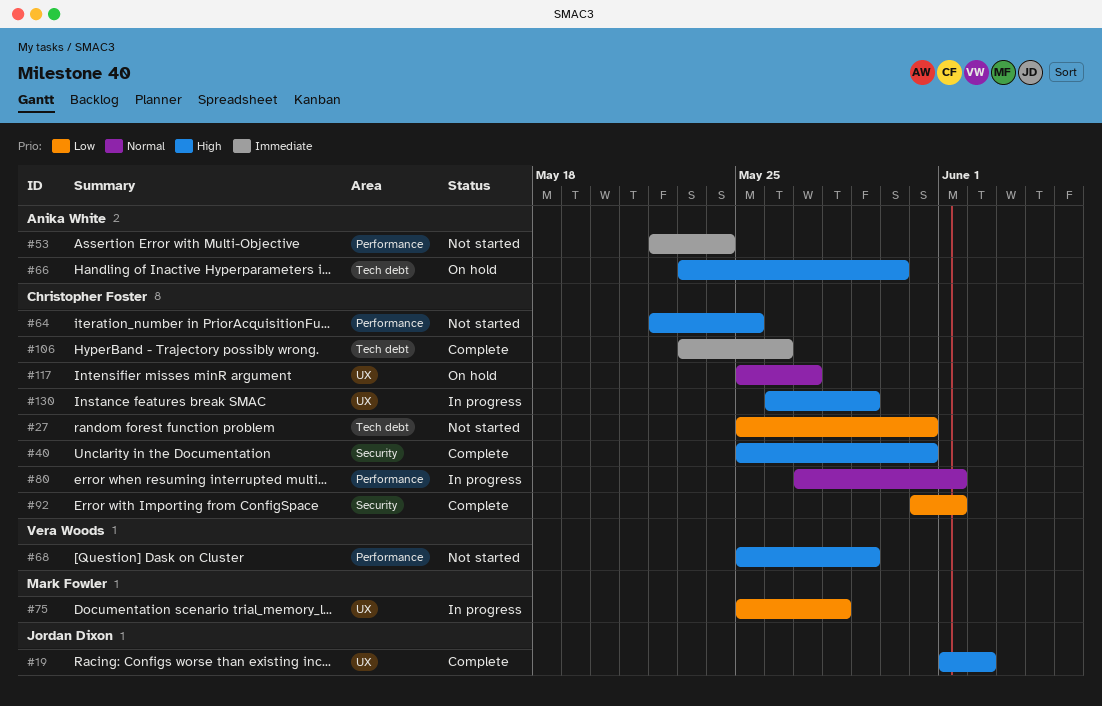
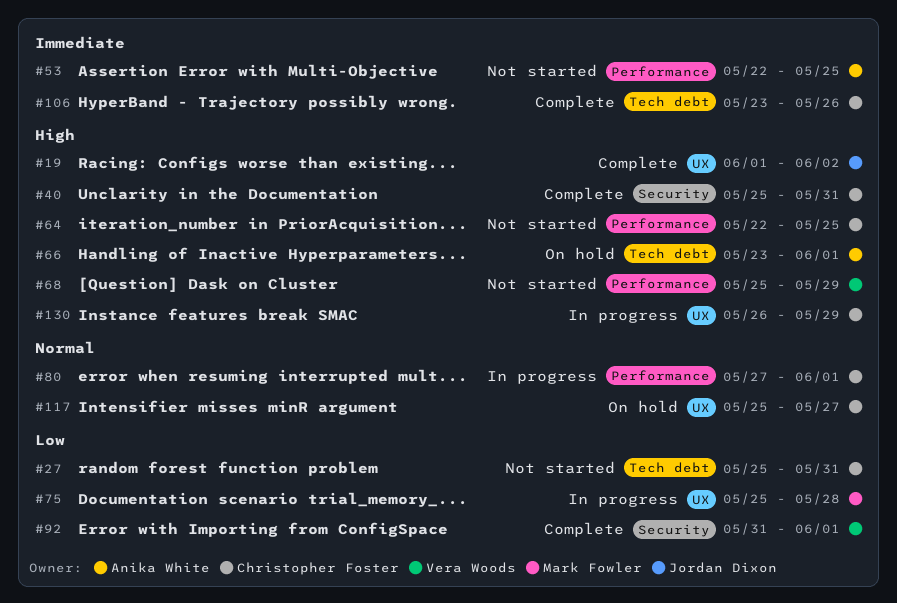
#53, due: May 24 -> May 25
#66, due: May 30 -> Jun 1
#92, owner: Christopher Foster -> Vera Woods

